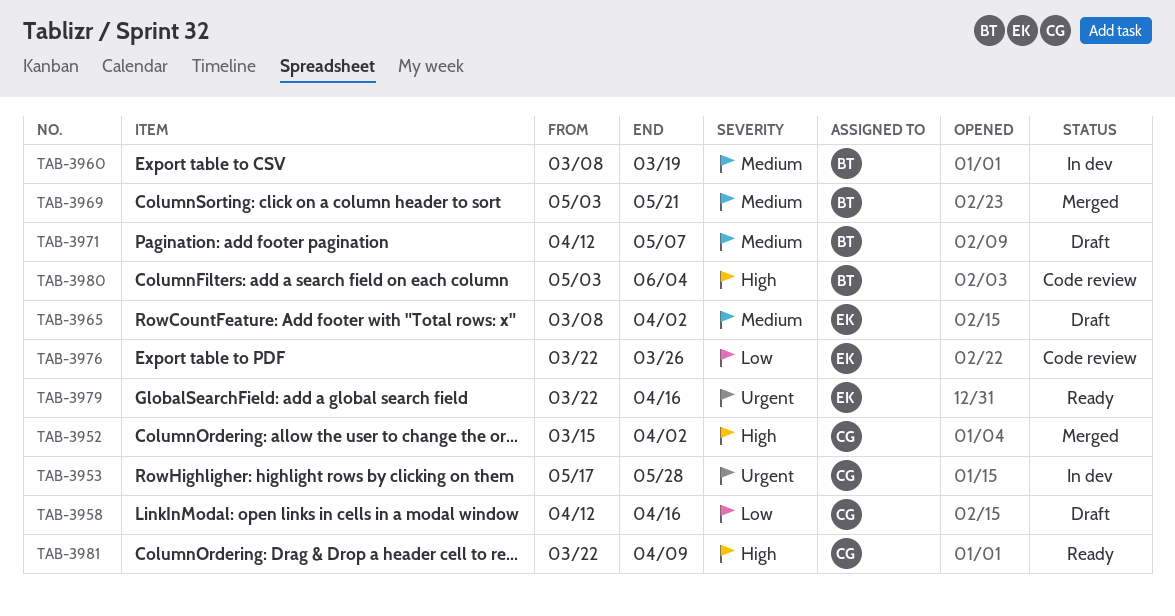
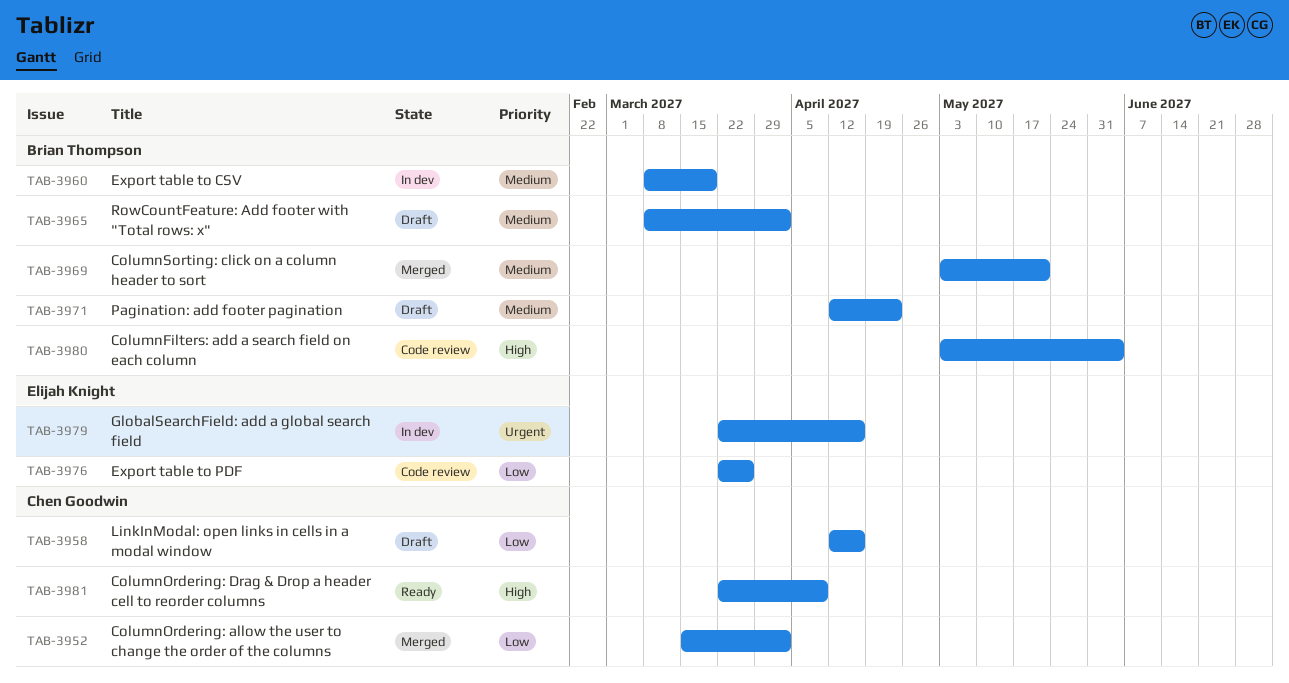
TAB-3952, priority: High -> Low
TAB-3953: present -> none
TAB-3965, owner: Elijah Knight -> Brian Thompson
TAB-3971, due: May 7 -> Apr 23
TAB-3979, status: Ready -> In dev

